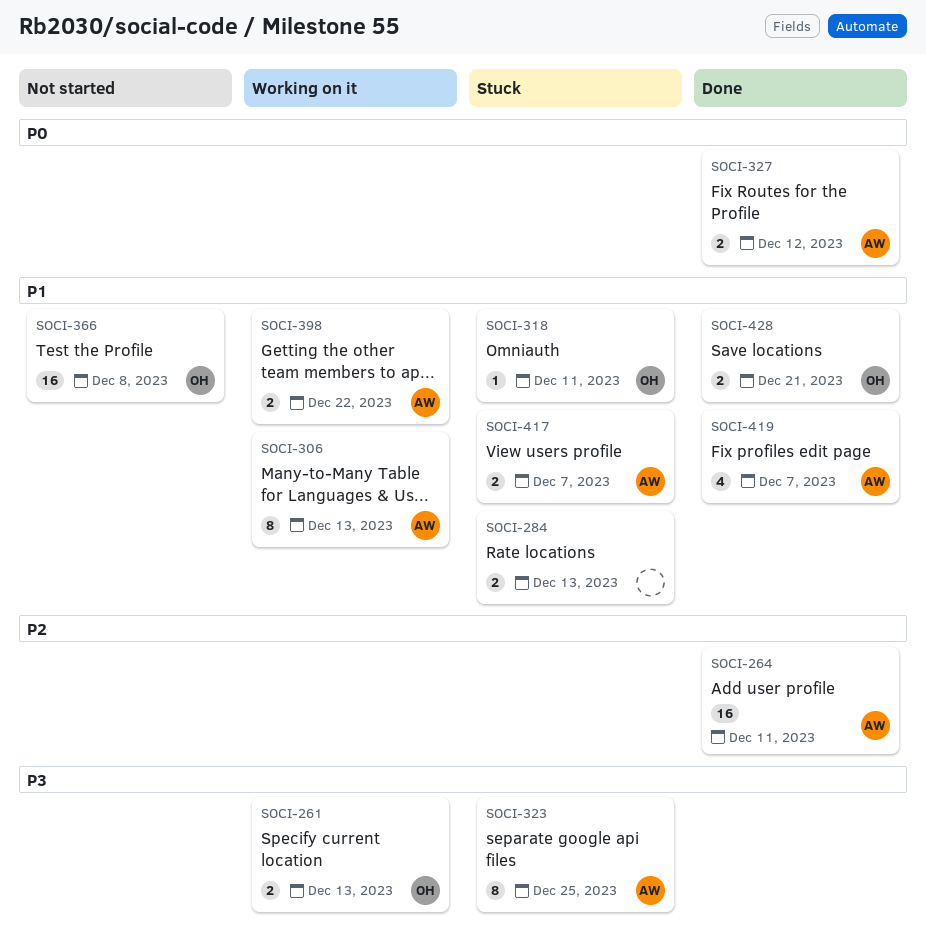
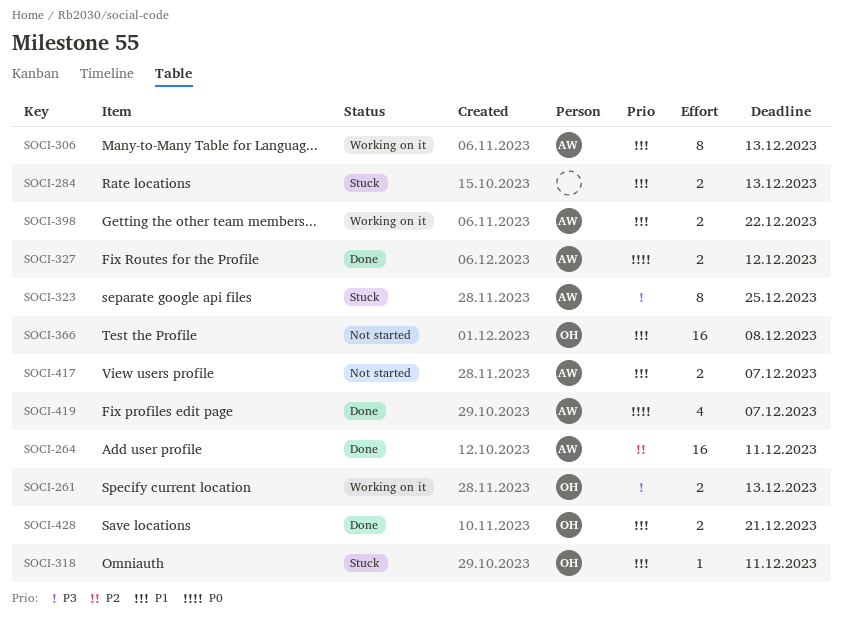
SOCI-417, status: Stuck -> Not started
SOCI-419, priority: P1 -> P0

